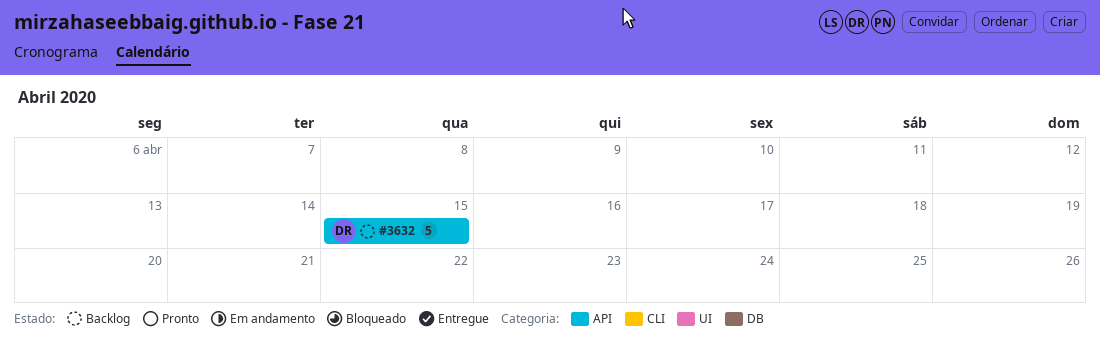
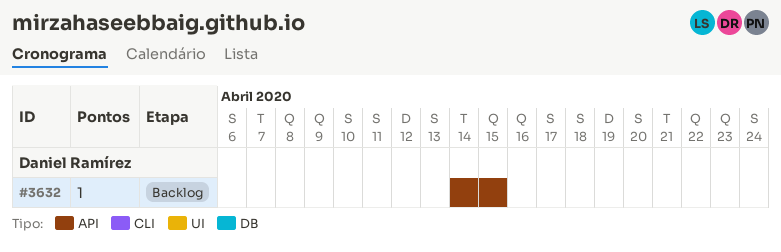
#3632, estimate: 5 -> 1
#3632, start: Apr 15 -> Apr 14

